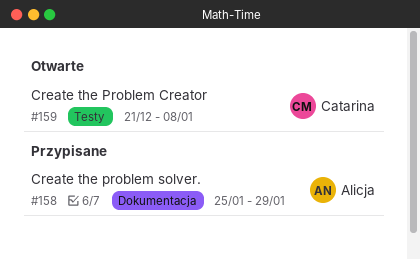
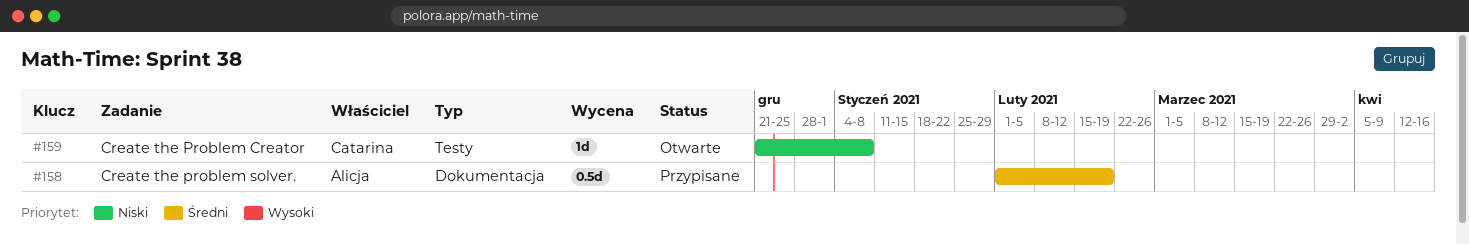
#158, start: Jan 25 -> Feb 1
#158, due: Jan 29 -> Feb 19

